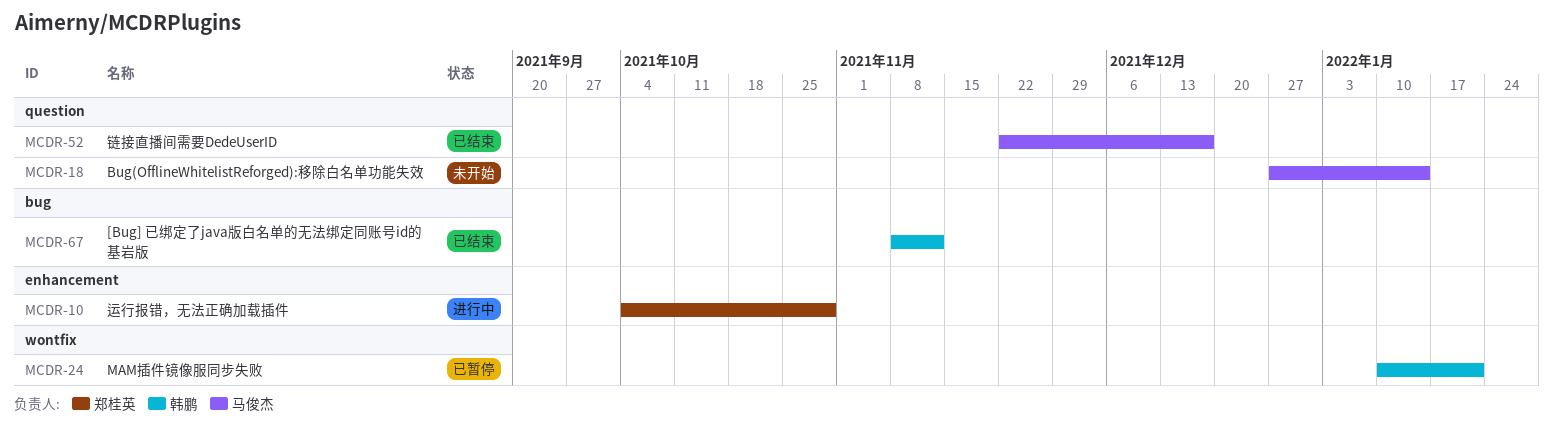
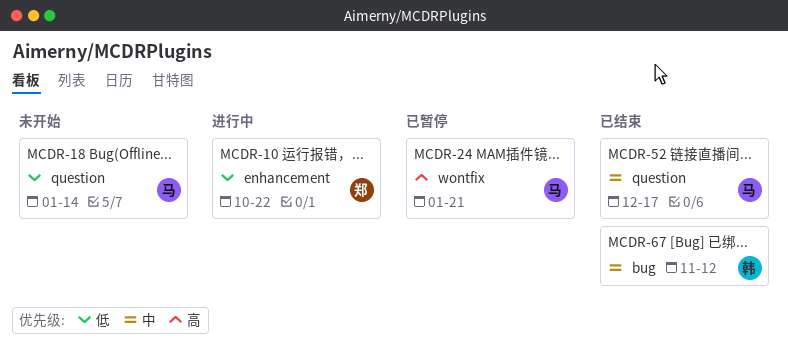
MCDR-10, due: Oct 29 -> Oct 22
MCDR-24, owner: 韩鹏 -> 马俊杰

